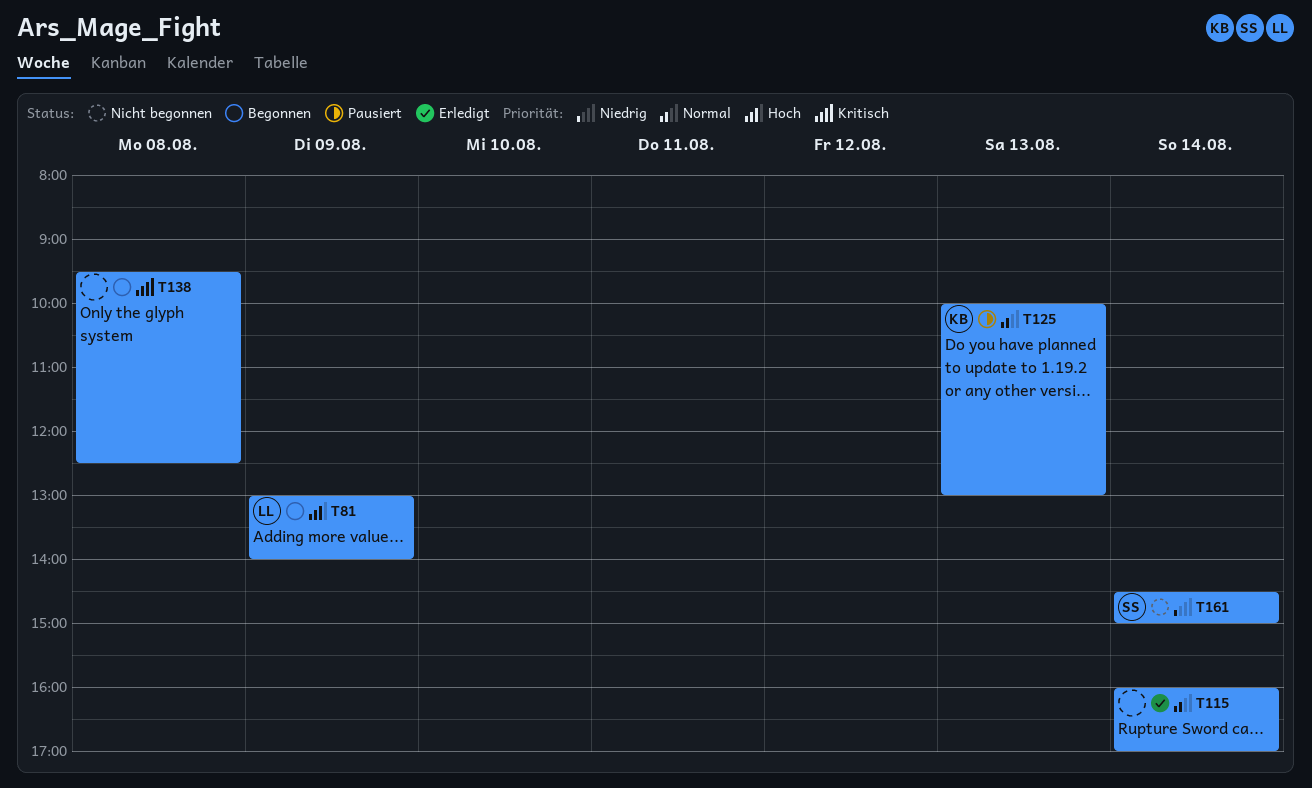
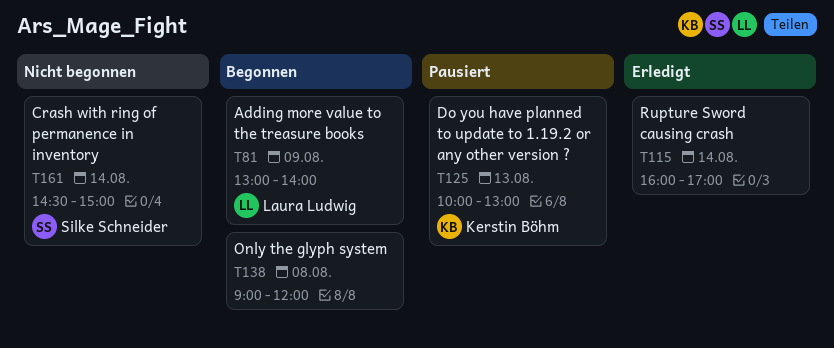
T138, begins: 09:30 -> 09:00
T138, ends: 12:30 -> 12:00

